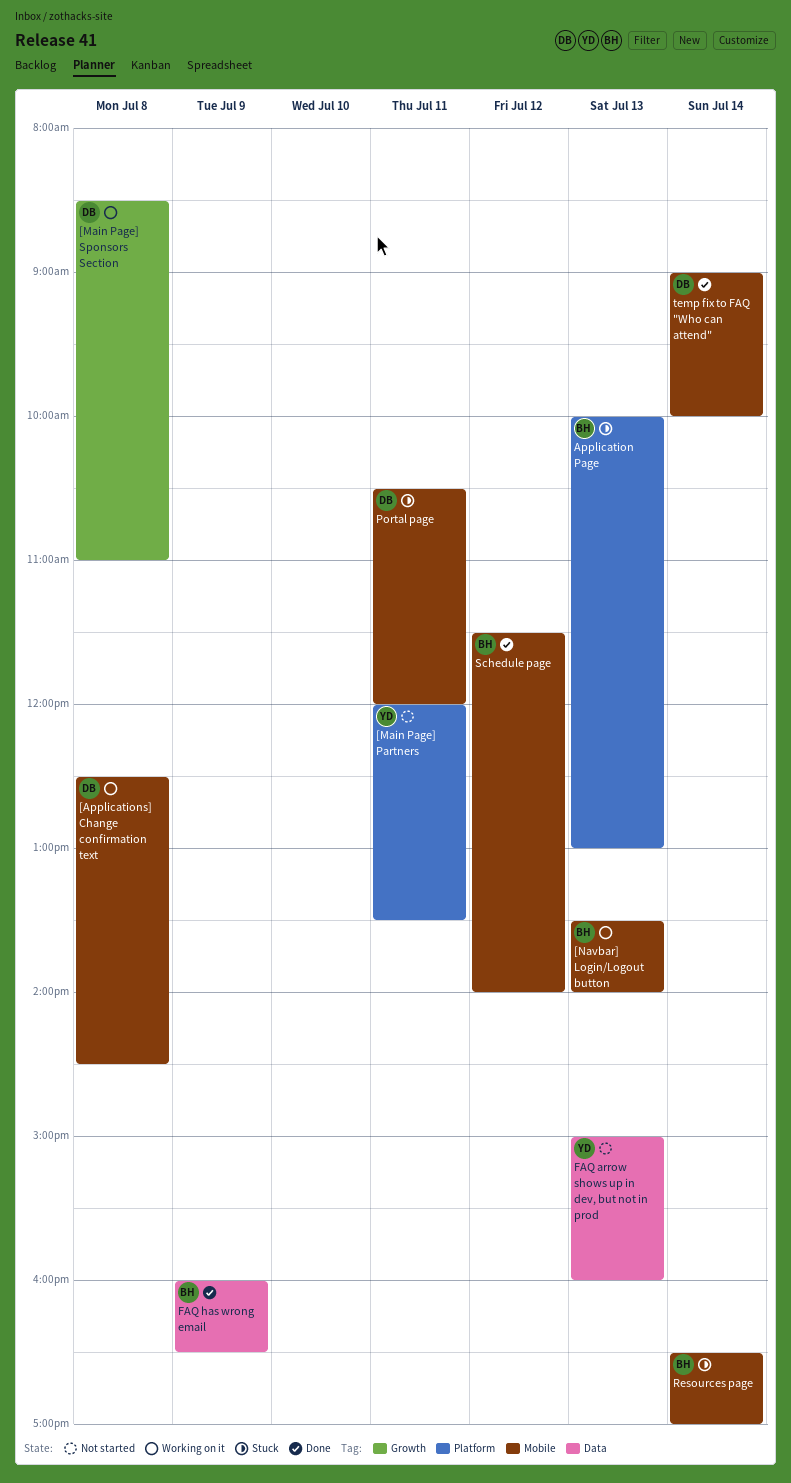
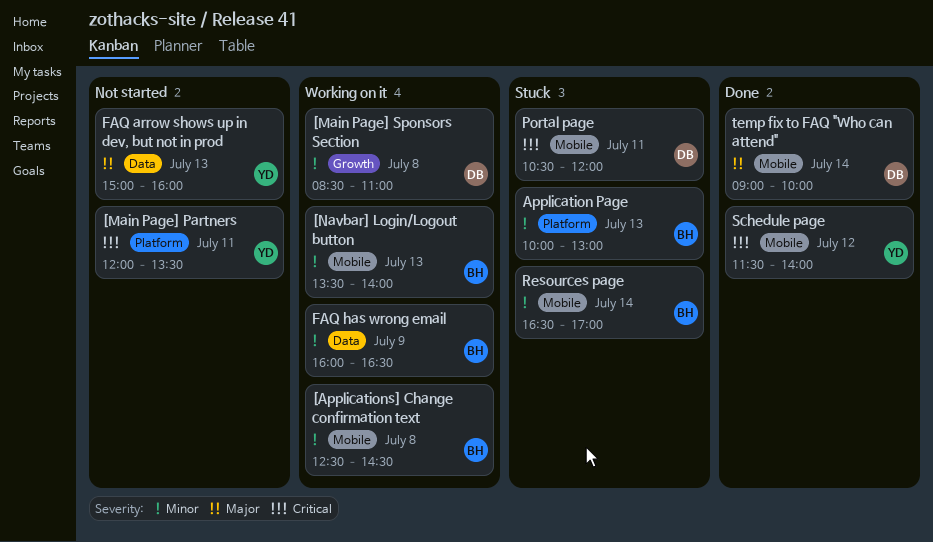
[Applications] Change confirmation text, owner: DB -> BH
FAQ has wrong email, status: Done -> Working on it
Schedule page, owner: BH -> YD

